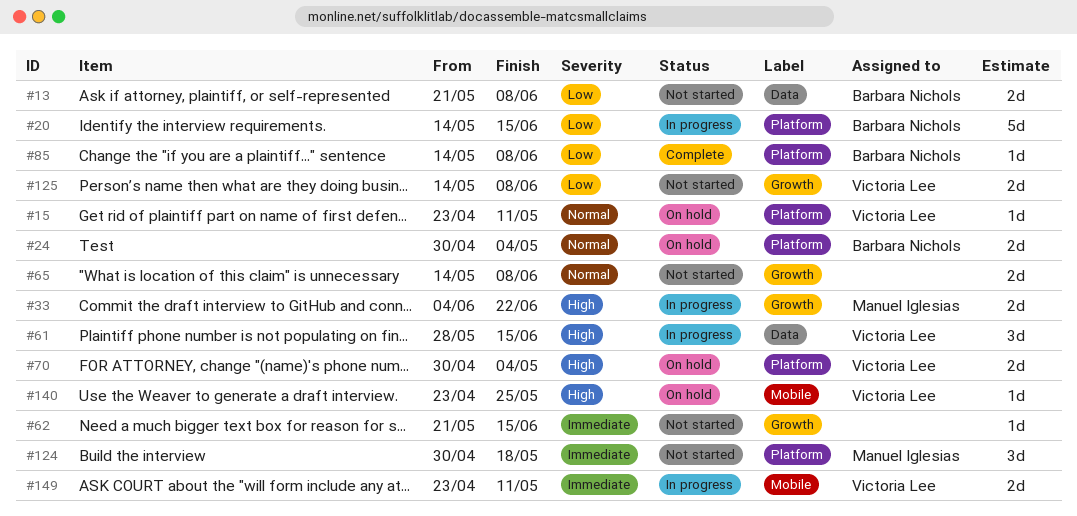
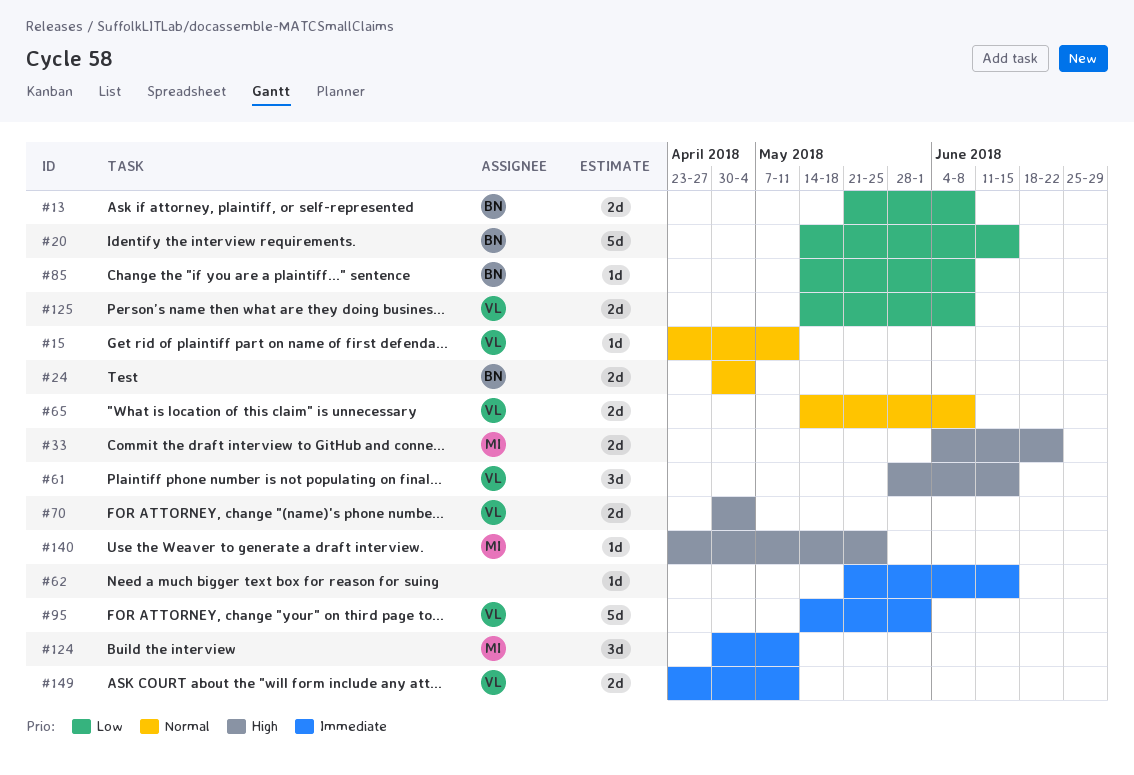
#65, owner: none -> Victoria Lee
#95: none -> present
#124, due: May 18 -> May 11
#140, owner: Victoria Lee -> Manuel Iglesias

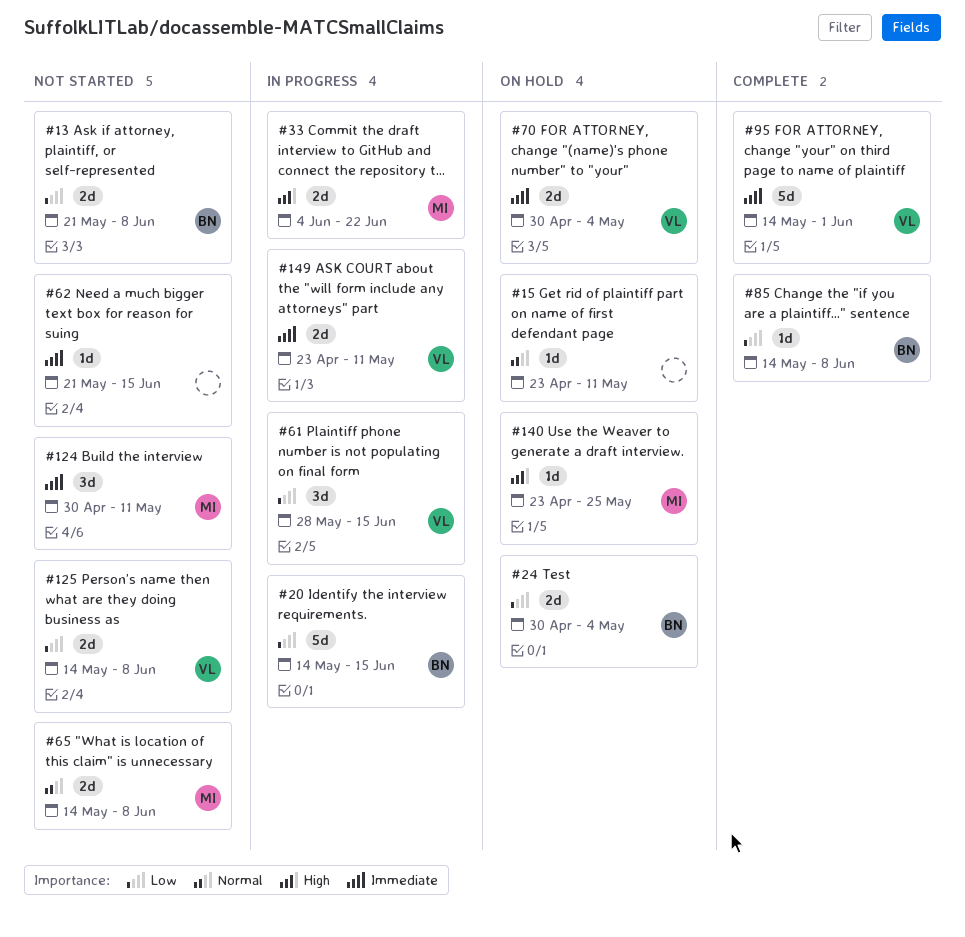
#15, owner: VL -> none
#24, priority: Normal -> Low
#61, priority: High -> Low
#65, owner: VL -> MI
#70, priority: High -> Immediate

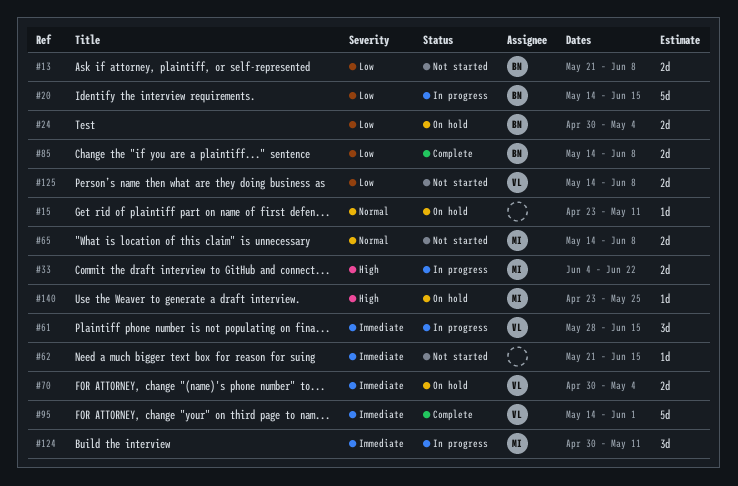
#61, priority: Low -> Immediate
#85, estimate: 1d -> 2d
#124, status: Not started -> In progress
#149: present -> none

